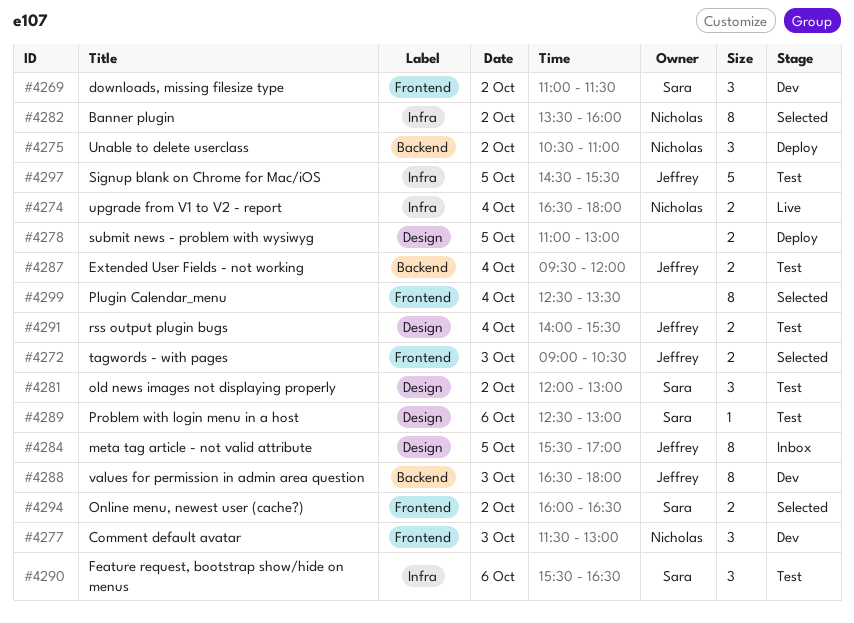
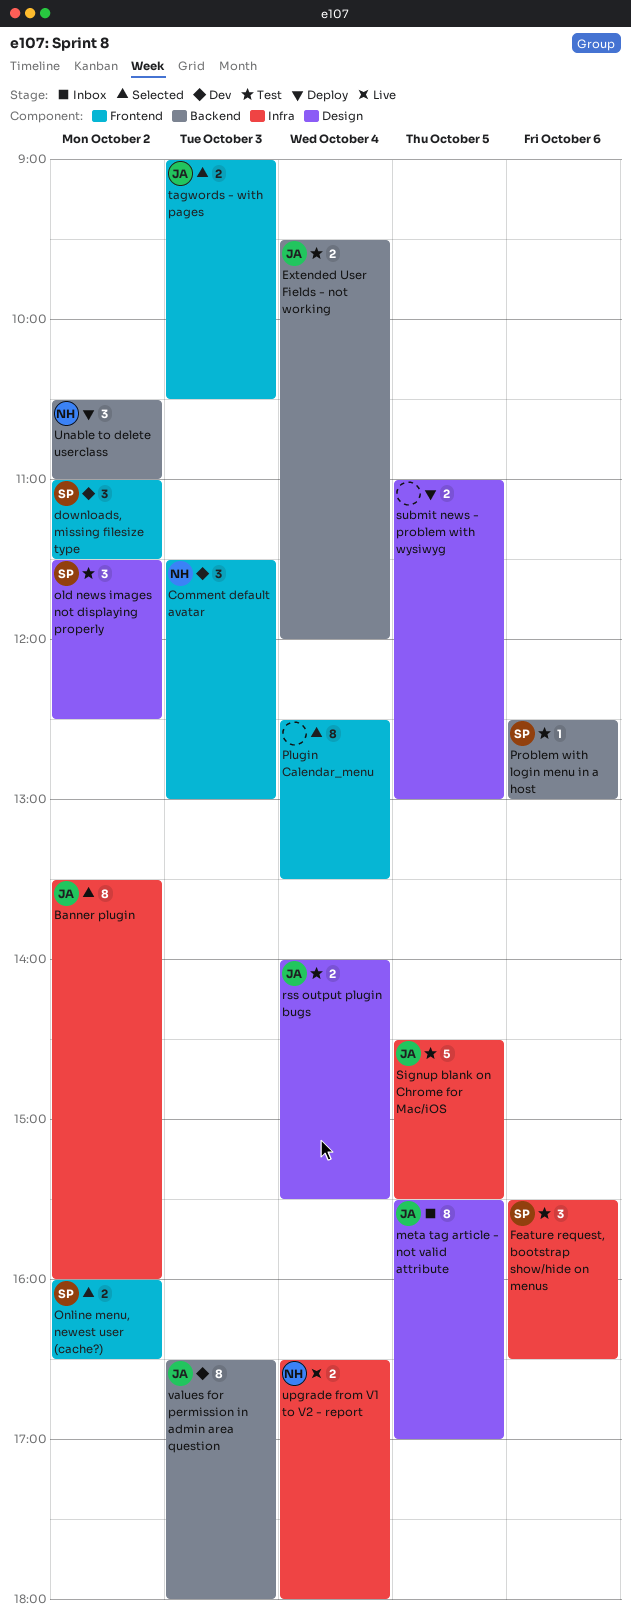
Banner plugin, owner: Nicholas -> Jeffrey
old news images not displaying properly, begins: 12:00 -> 11:30
old news images not displaying properly, ends: 13:00 -> 12:30
Problem with login menu in a host, label: Design -> Backend

